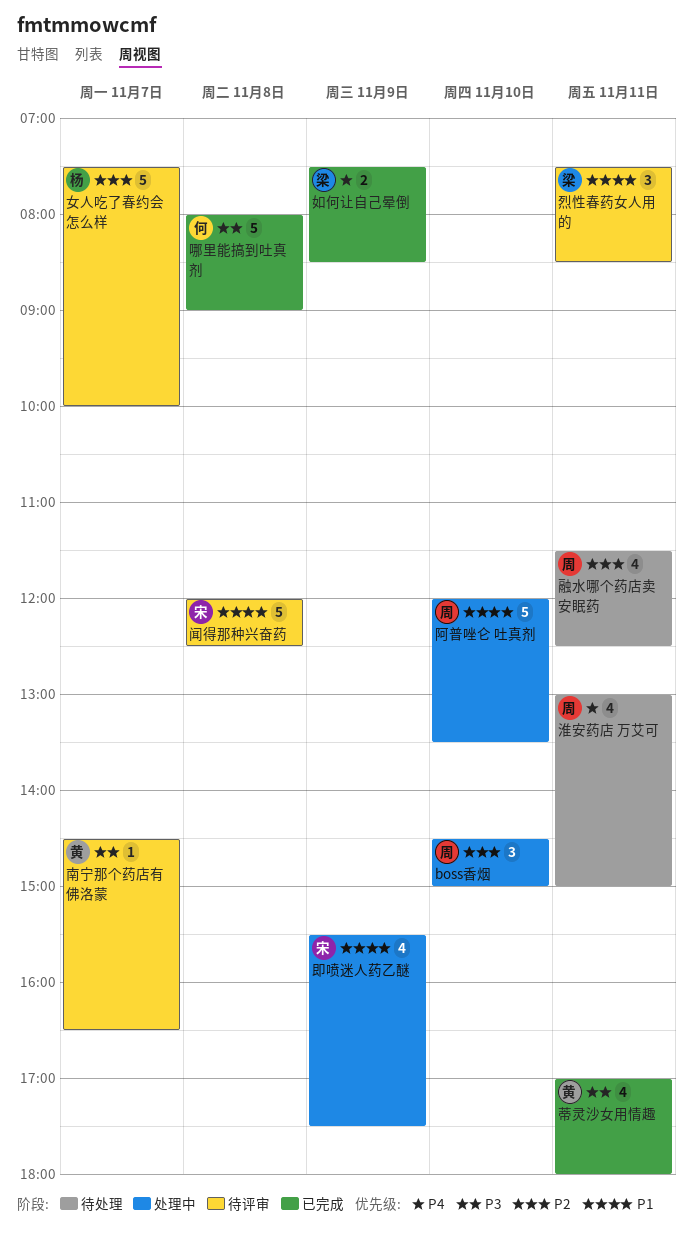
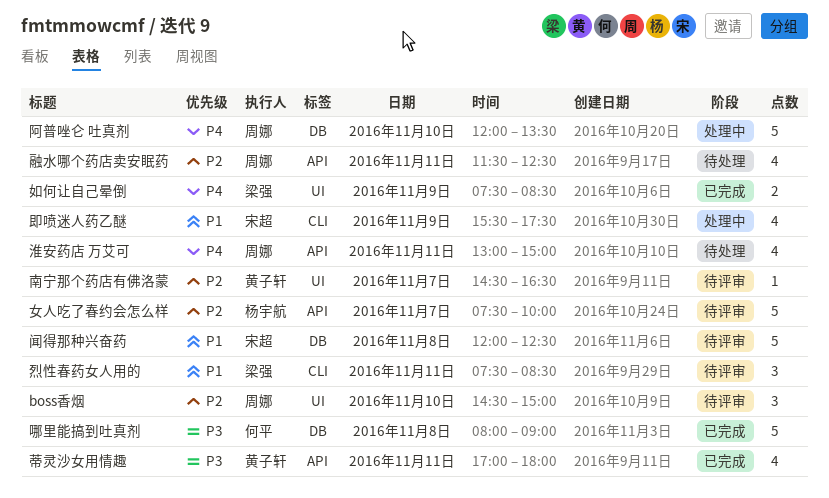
boss香烟, status: 处理中 -> 待评审
南宁那个药店有佛洛蒙, priority: P3 -> P2
阿普唑仑 吐真剂, priority: P1 -> P4

